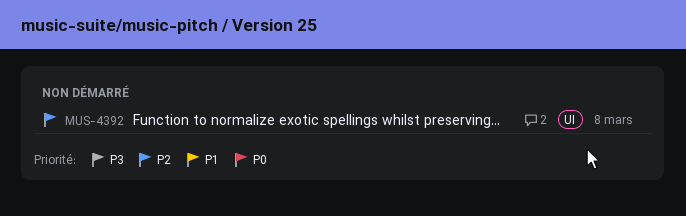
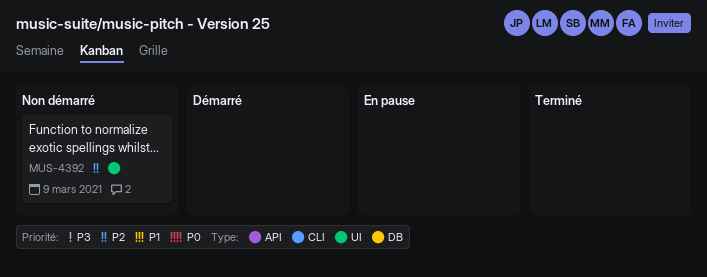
MUS-4392, due: Mar 8 -> Mar 9

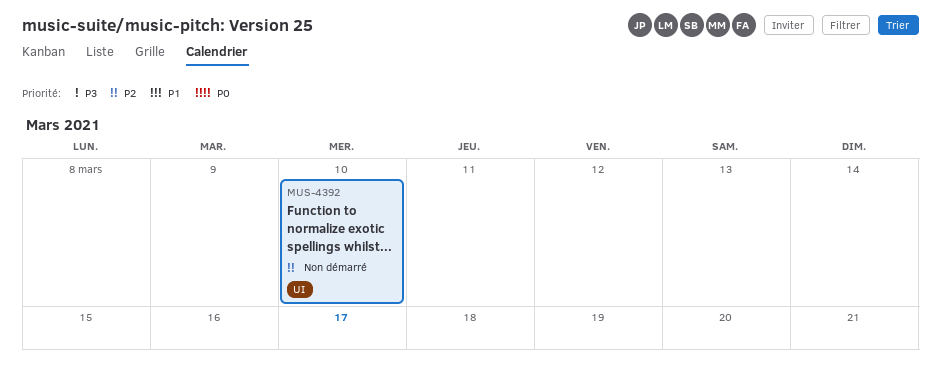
MUS-4392, due: Mar 9 -> Mar 10

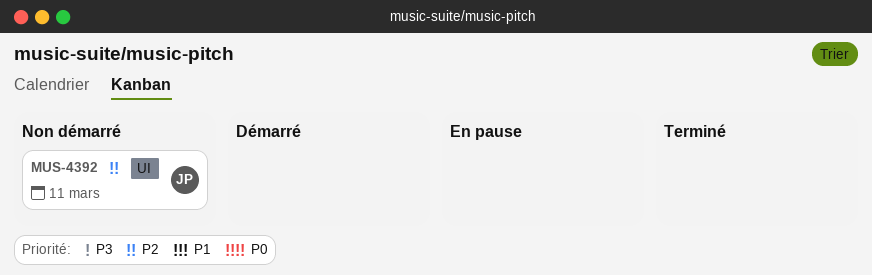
MUS-4392, due: Mar 10 -> Mar 11

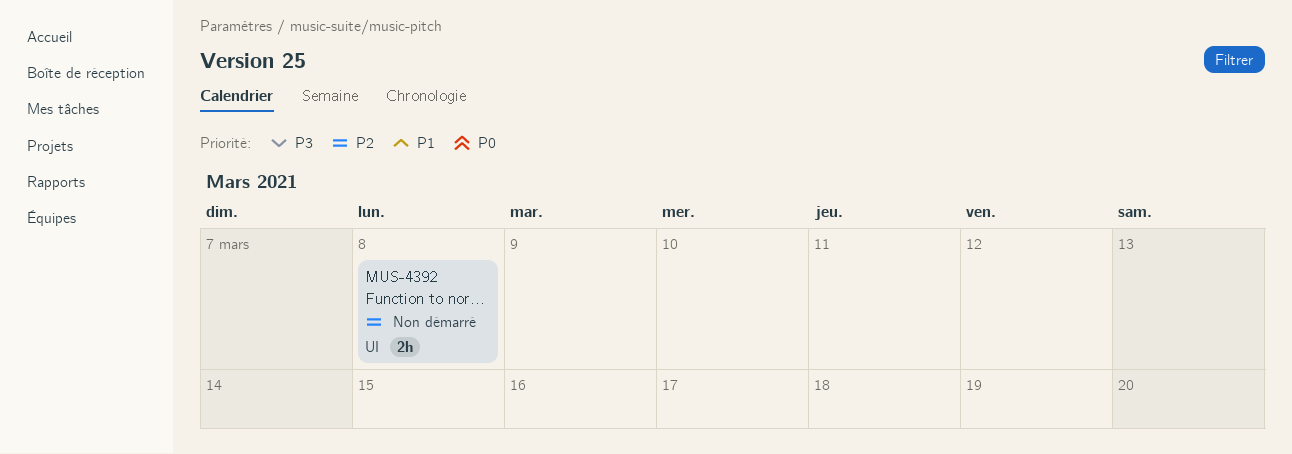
MUS-4392, due: Mar 11 -> Mar 8

